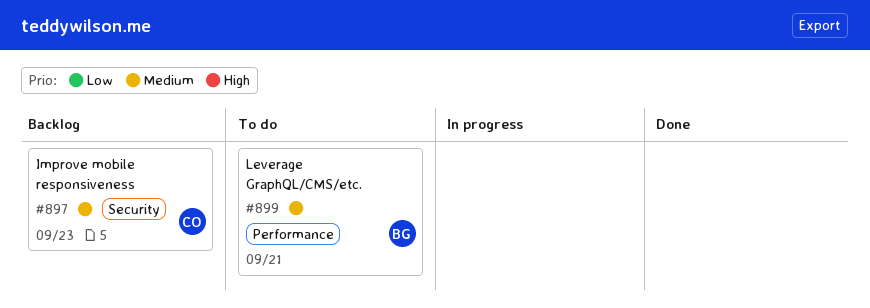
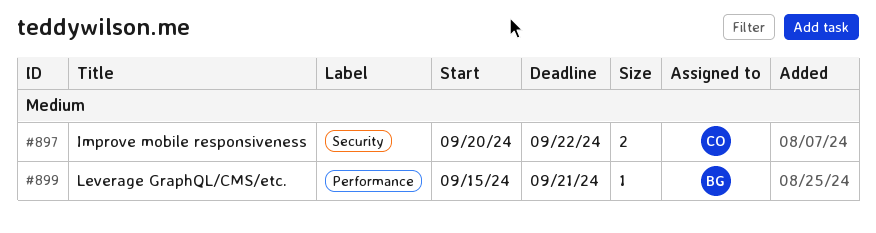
#897, due: Sep 23 -> Sep 22

